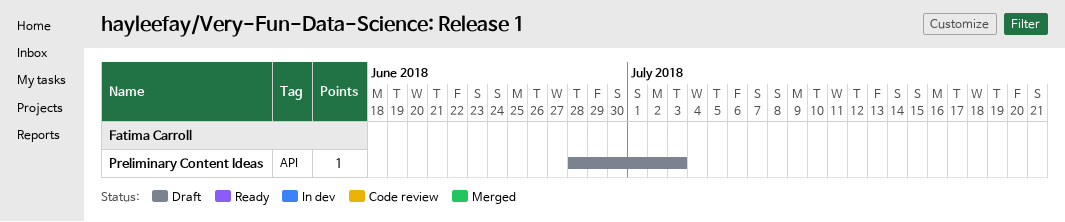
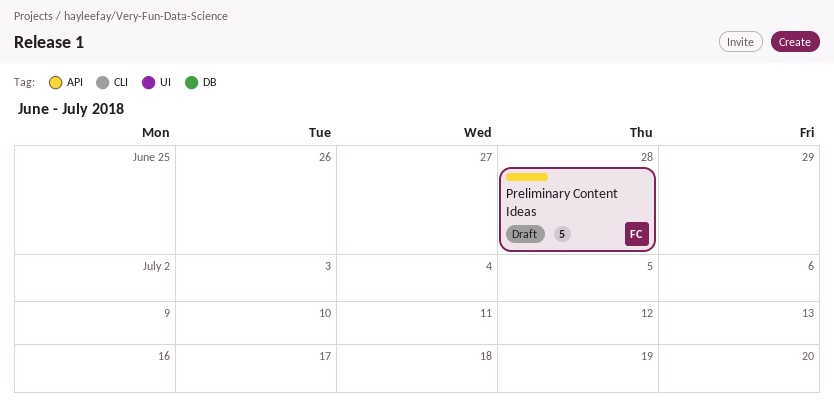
Preliminary Content Ideas, estimate: 1 -> 5
Preliminary Content Ideas, due: Jul 3 -> Jun 28

